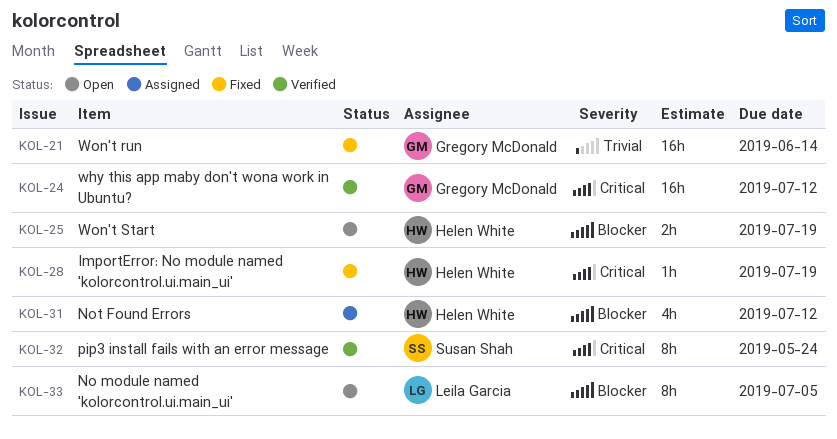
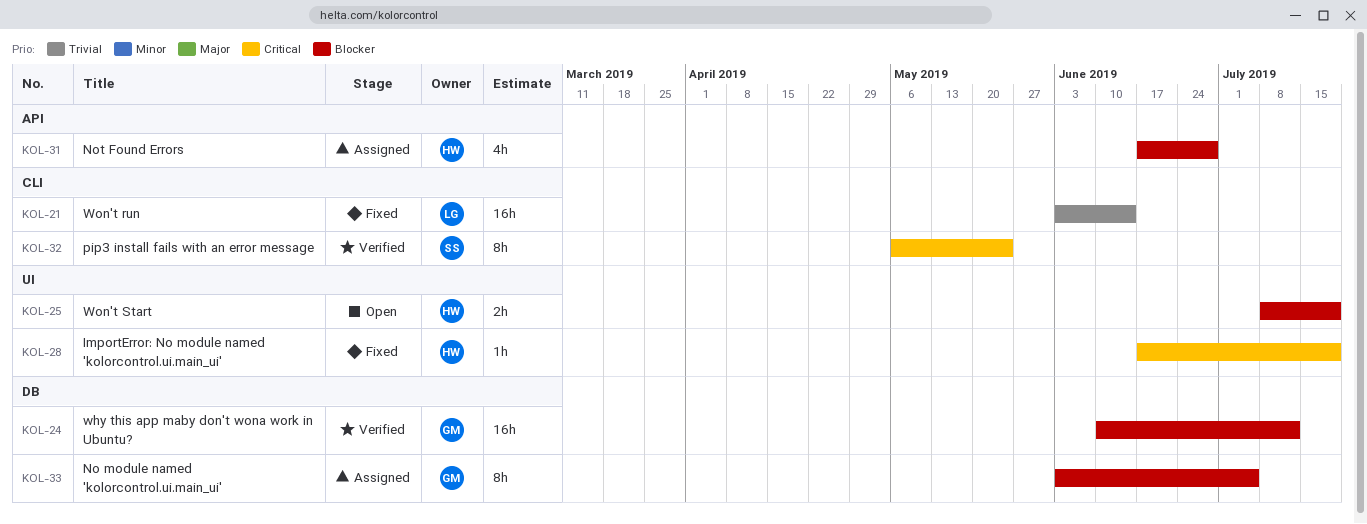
KOL-21, owner: Gregory McDonald -> Leila Garcia
KOL-24, priority: Critical -> Blocker
KOL-31, due: Jul 12 -> Jun 28
KOL-33, status: Open -> Assigned
KOL-33, owner: Leila Garcia -> Gregory McDonald

